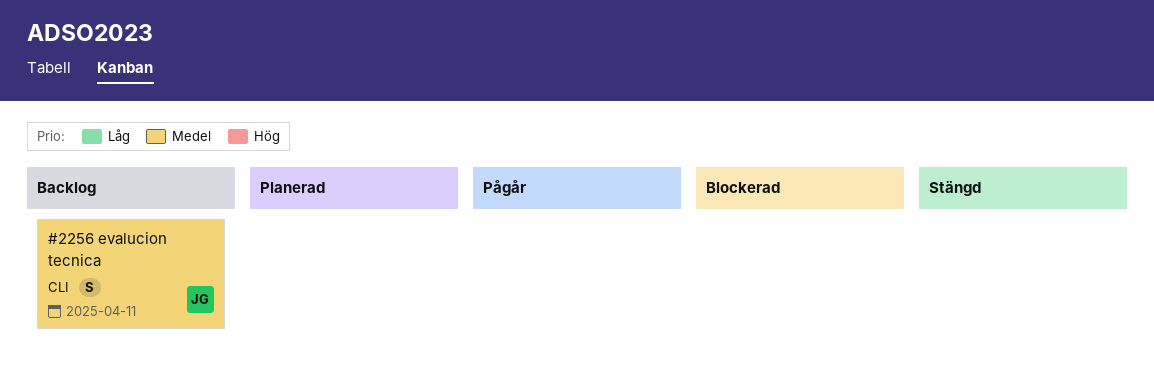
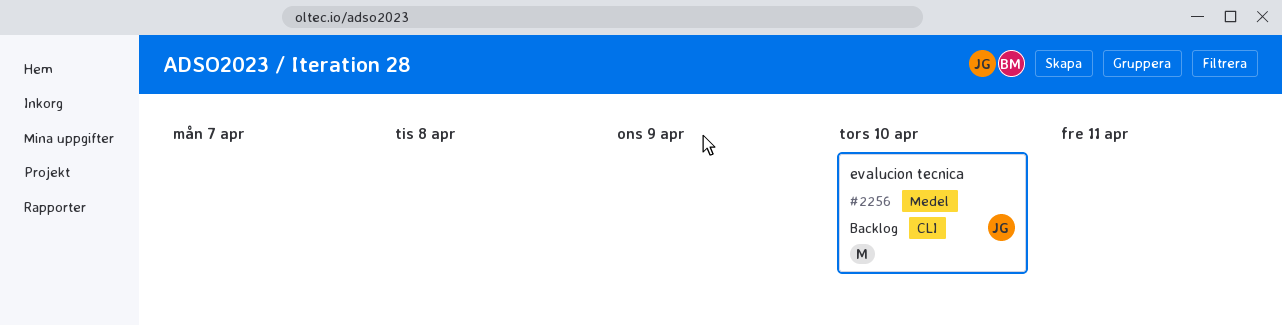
#2256, estimate: S -> M
#2256, due: Apr 11 -> Apr 10

